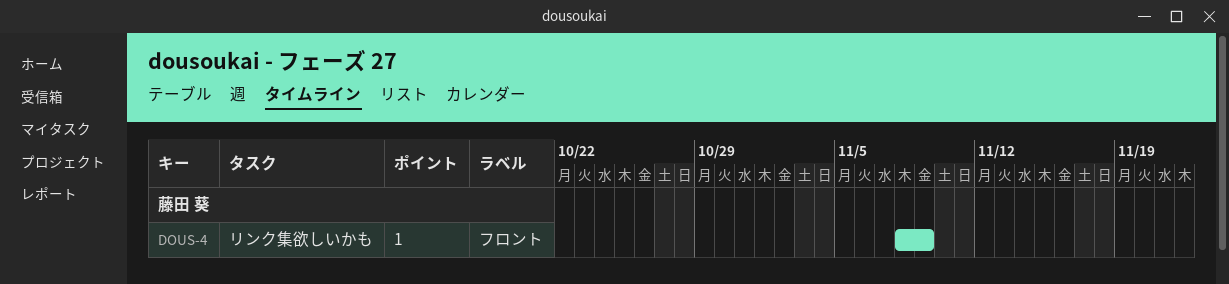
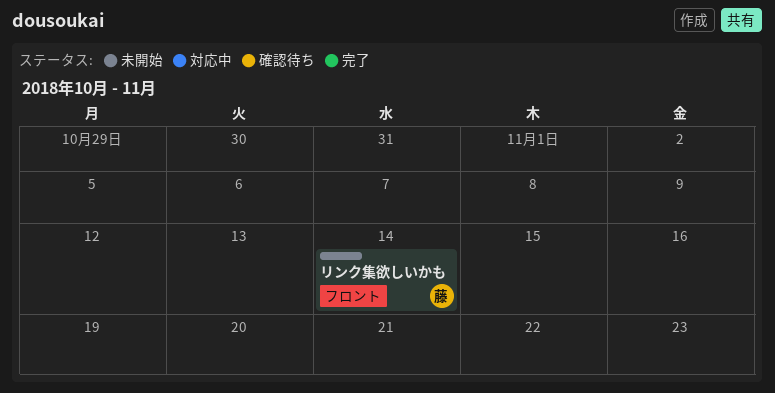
リンク集欲しいかも, due: Nov 9 -> Nov 14

